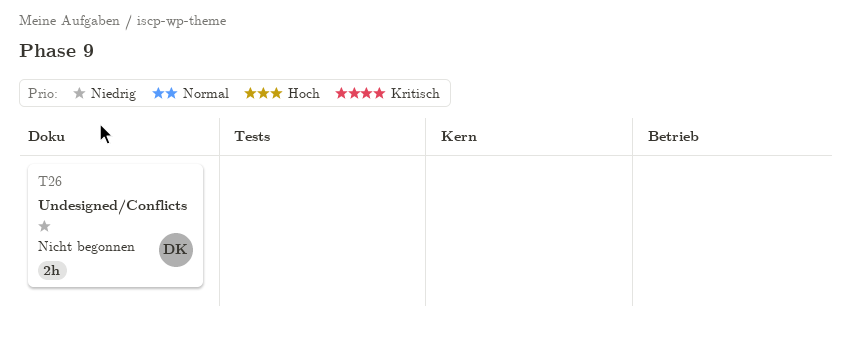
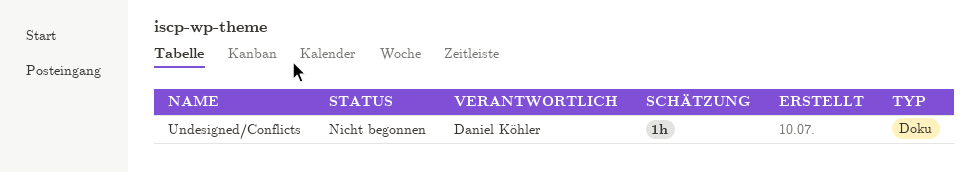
Undesigned/Conflicts, estimate: 2h -> 1h

